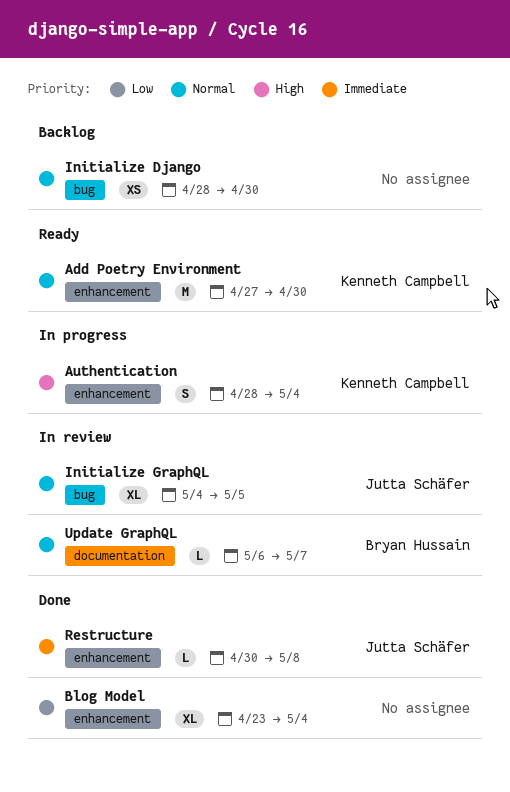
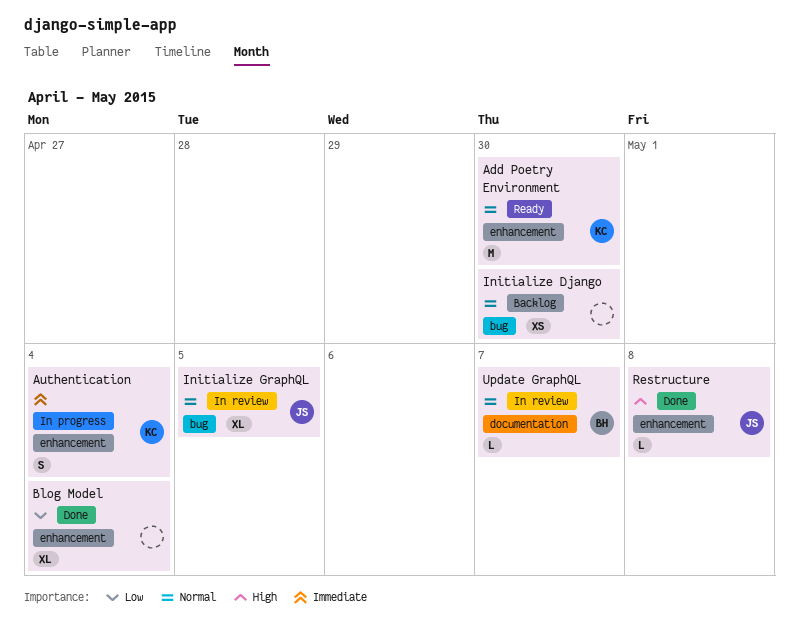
Authentication, priority: High -> Immediate
Restructure, priority: Immediate -> High

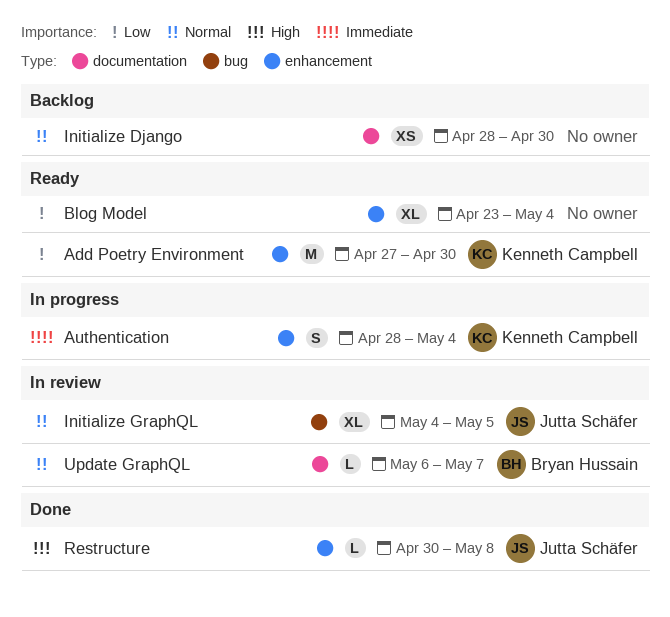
Add Poetry Environment, priority: Normal -> Low
Blog Model, status: Done -> Ready
Initialize Django, label: bug -> documentation

